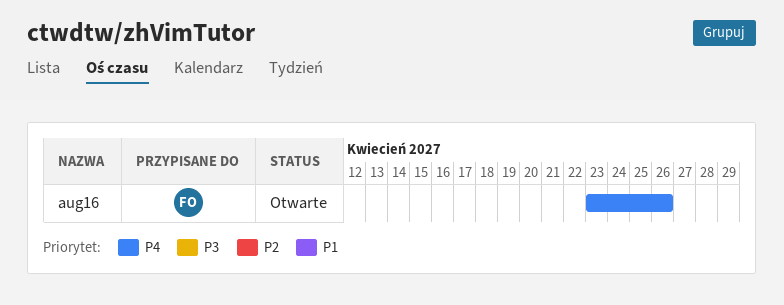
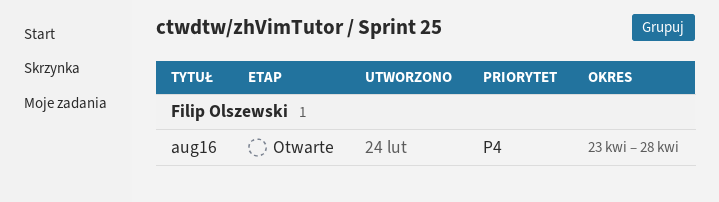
aug16, due: Apr 26 -> Apr 28

